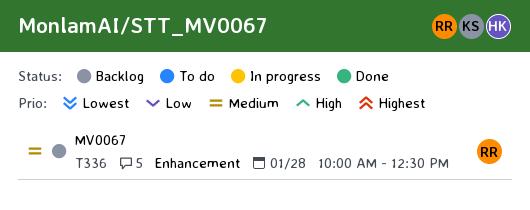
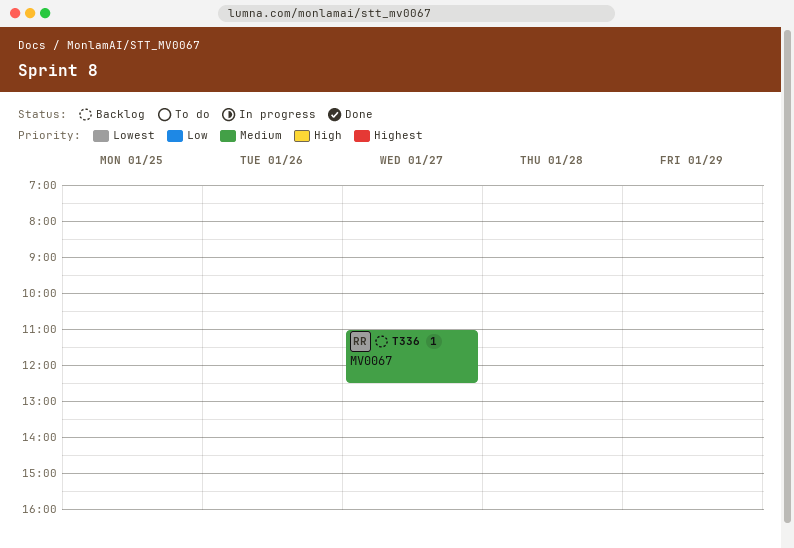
T336, day: Jan 28 -> Jan 27
T336, begins: 10:00 -> 11:00

